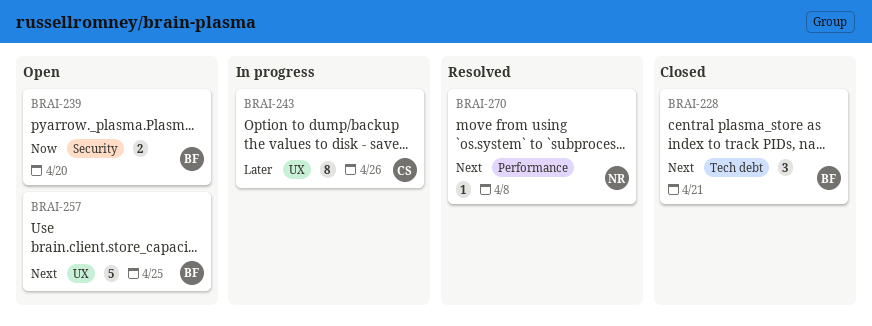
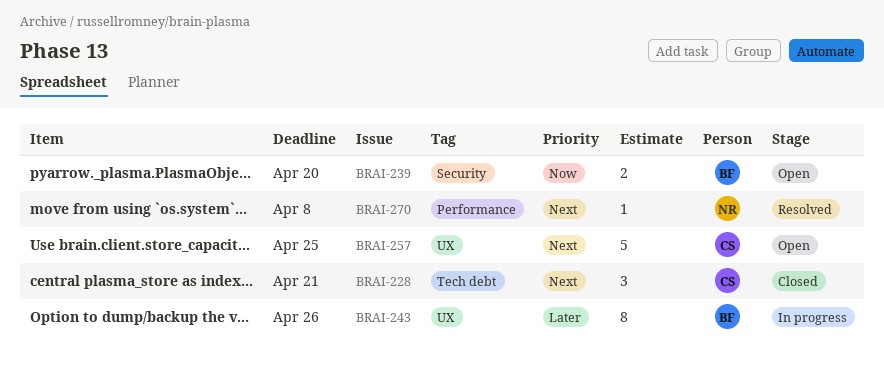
BRAI-228, owner: BF -> CS
BRAI-243, owner: CS -> BF
BRAI-257, owner: BF -> CS

